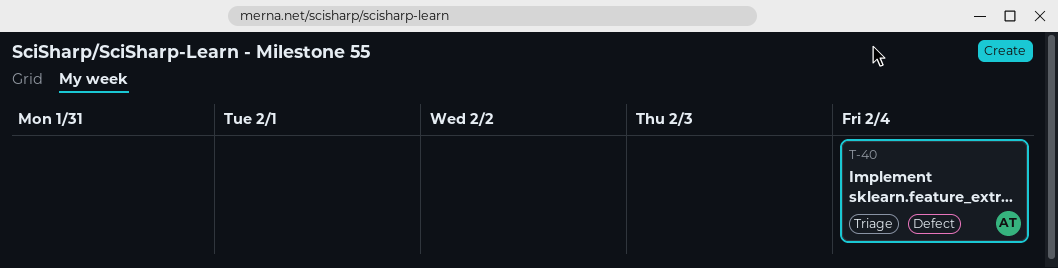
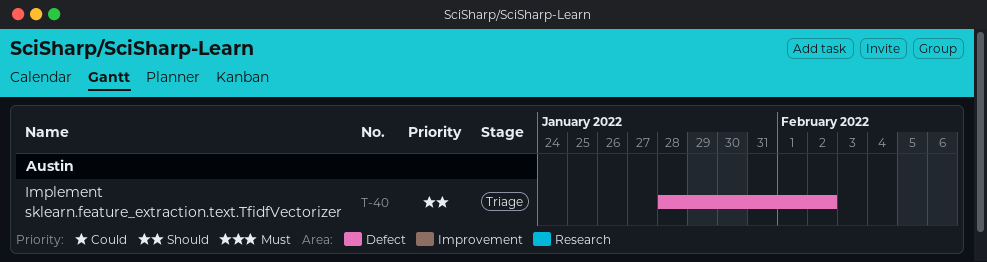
T-40, due: Feb 4 -> Feb 2

